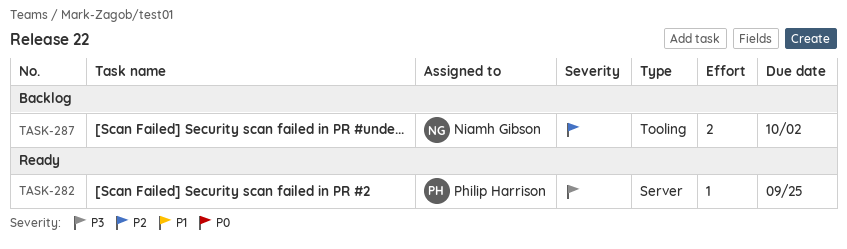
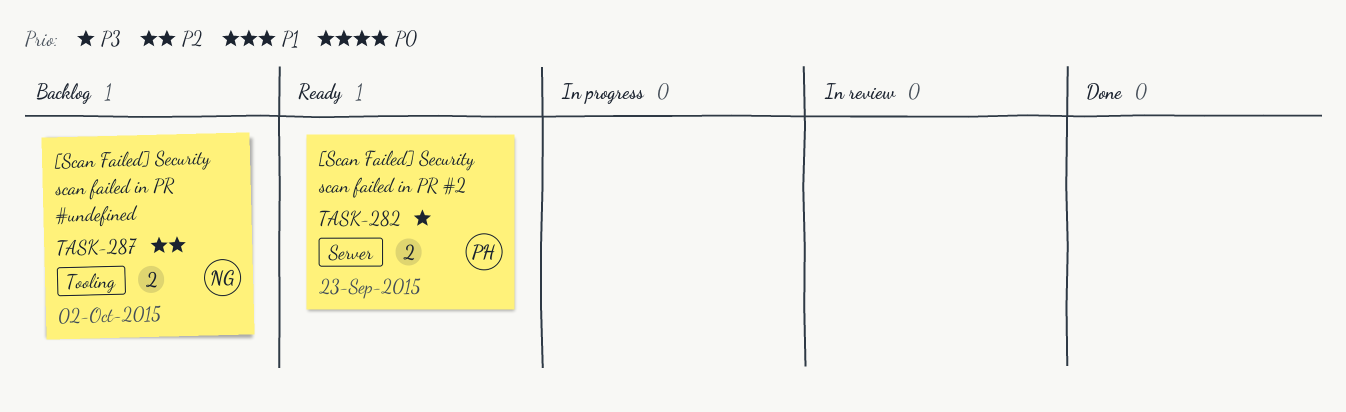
TASK-282, estimate: 1 -> 2
TASK-282, due: Sep 25 -> Sep 23

